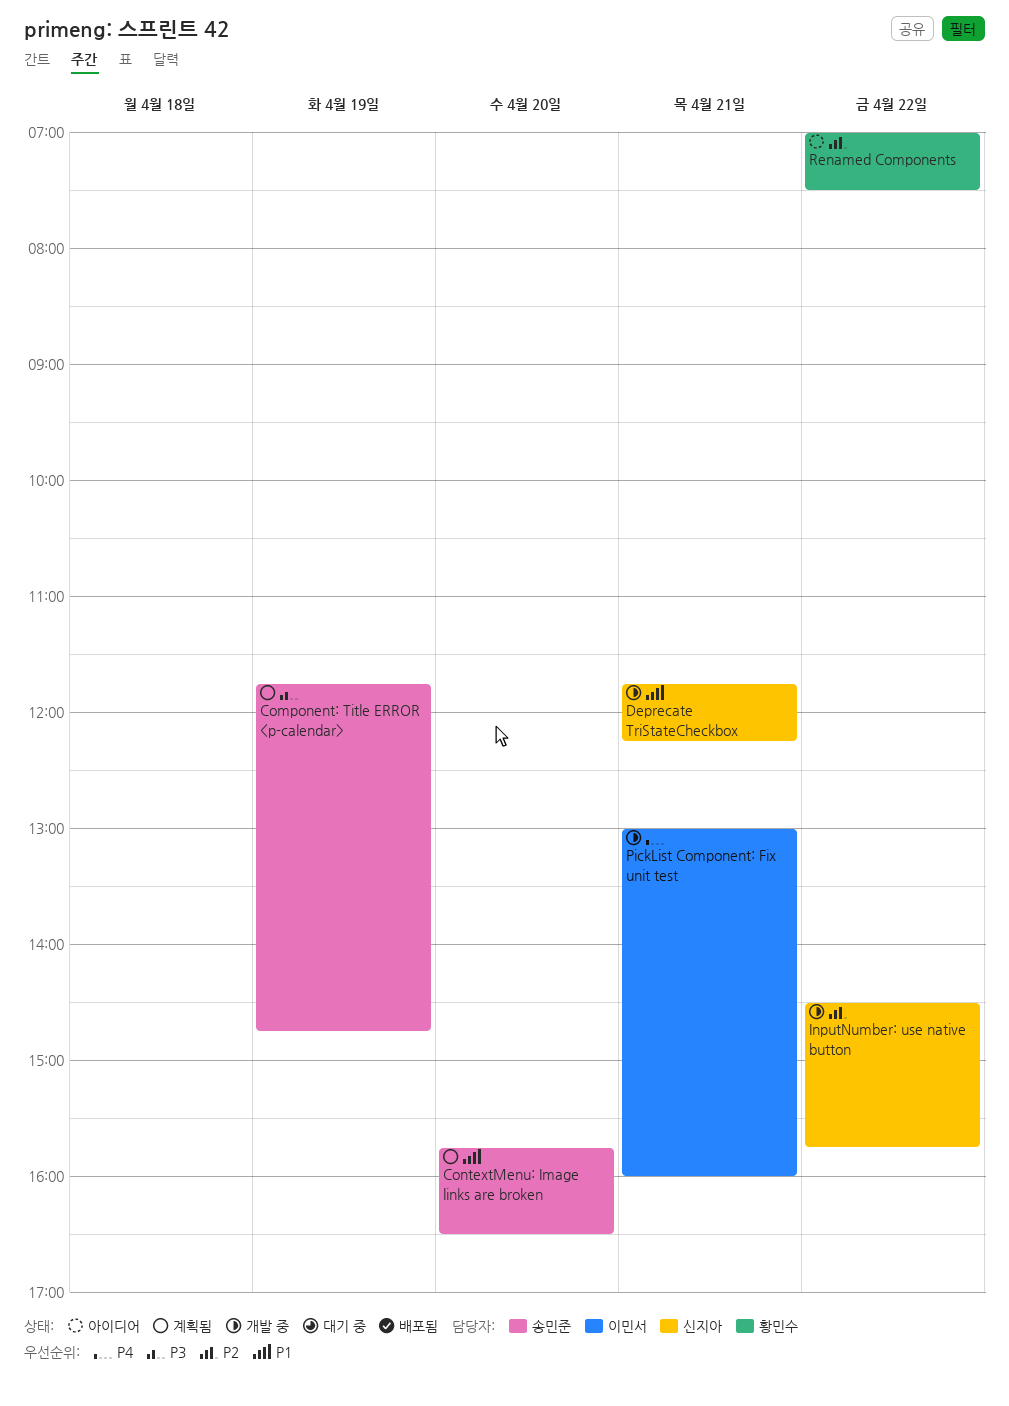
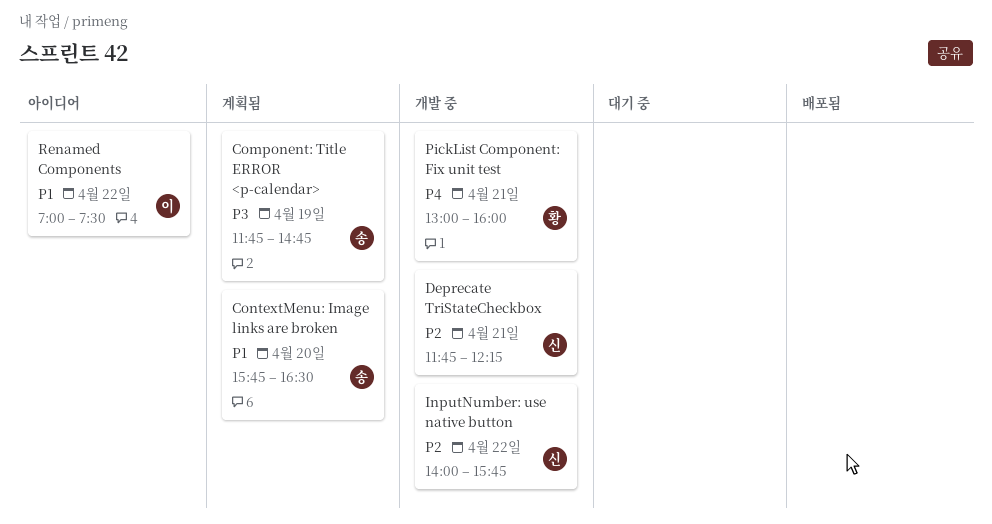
Deprecate TriStateCheckbox, priority: P1 -> P2
InputNumber: use native button, begins: 14:30 -> 14:00
PickList Component: Fix unit test, owner: 이민서 -> 황민수
Renamed Components, owner: 황민수 -> 이민서
Renamed Components, priority: P2 -> P1

